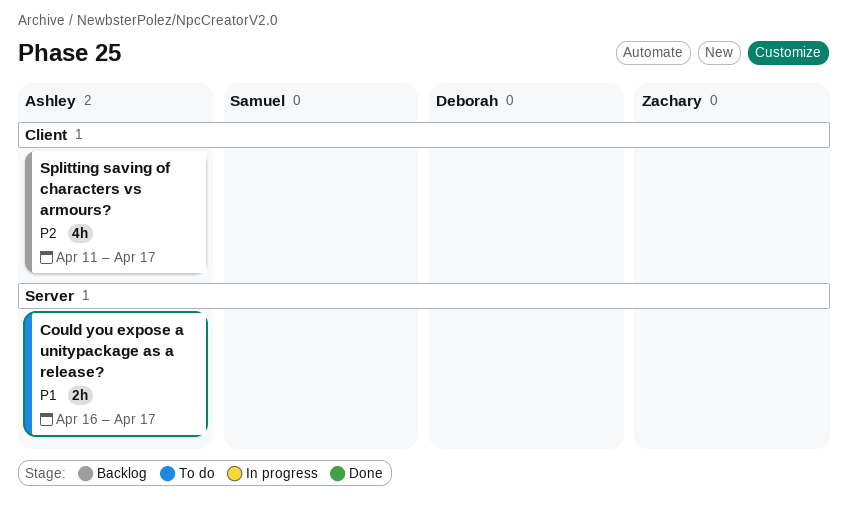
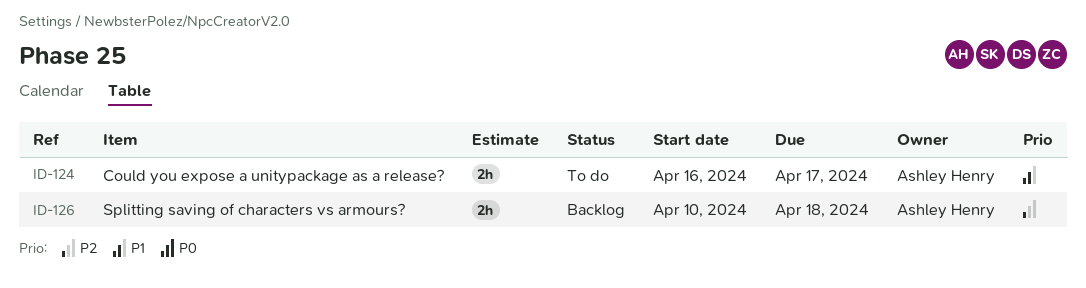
Splitting saving of characters vs armours?, estimate: 4h -> 2h
Splitting saving of characters vs armours?, start: Apr 11 -> Apr 10
Splitting saving of characters vs armours?, due: Apr 17 -> Apr 18

